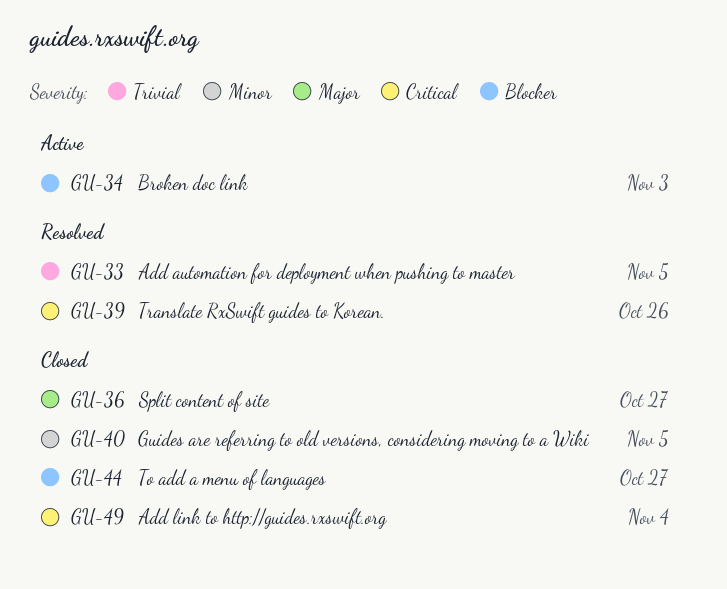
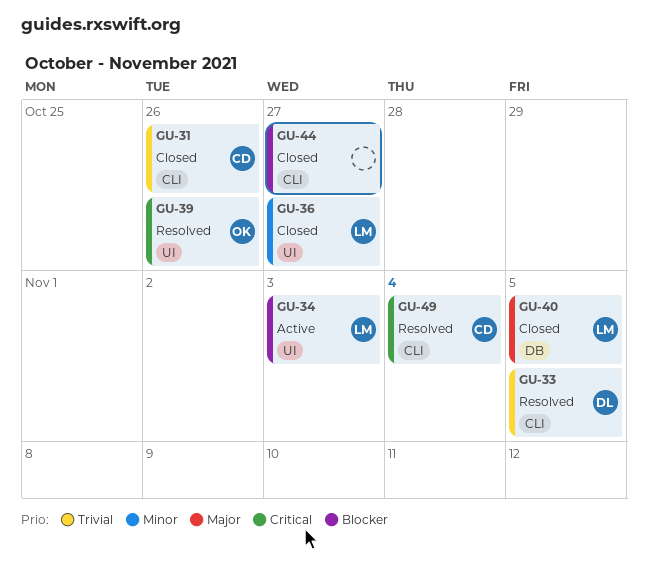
GU-31: none -> present
GU-36, priority: Major -> Minor
GU-40, priority: Minor -> Major
GU-49, status: Closed -> Resolved

